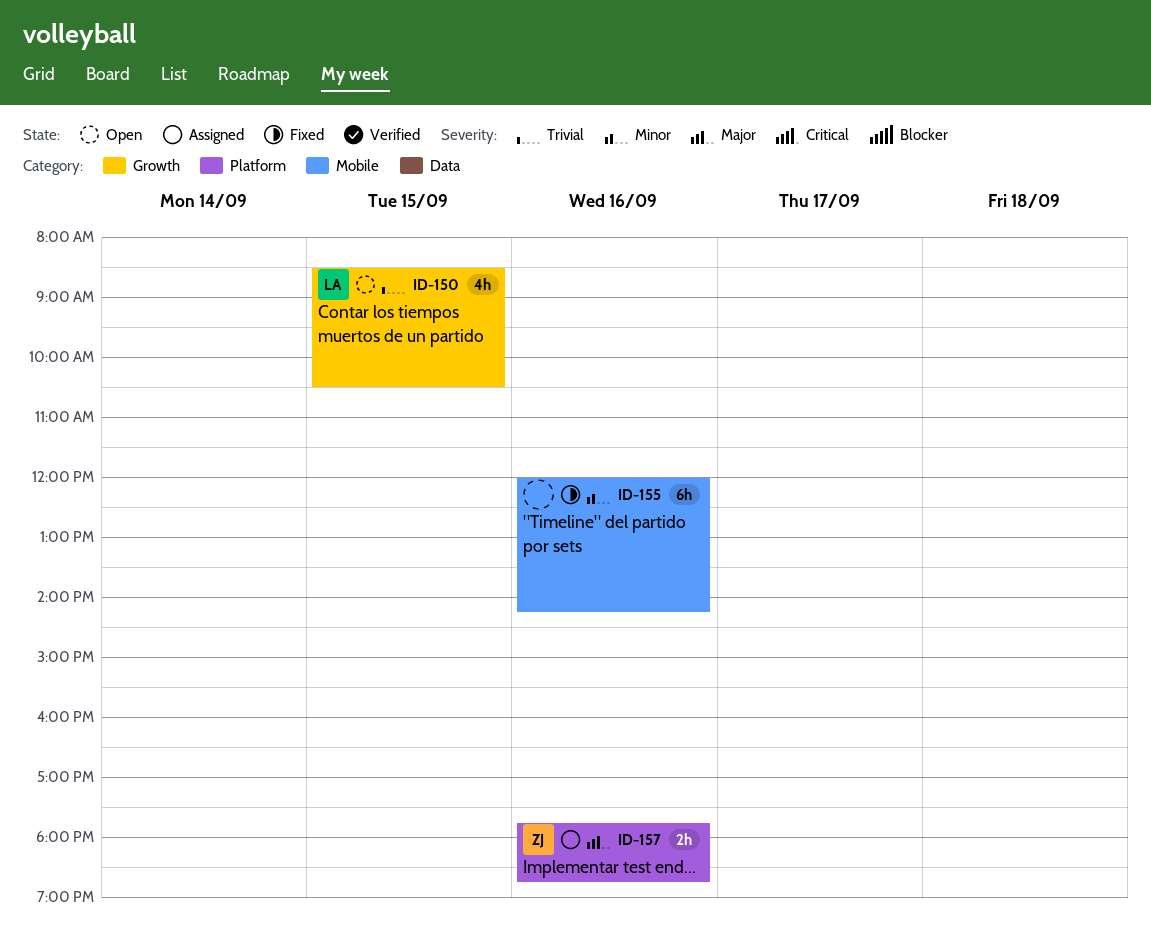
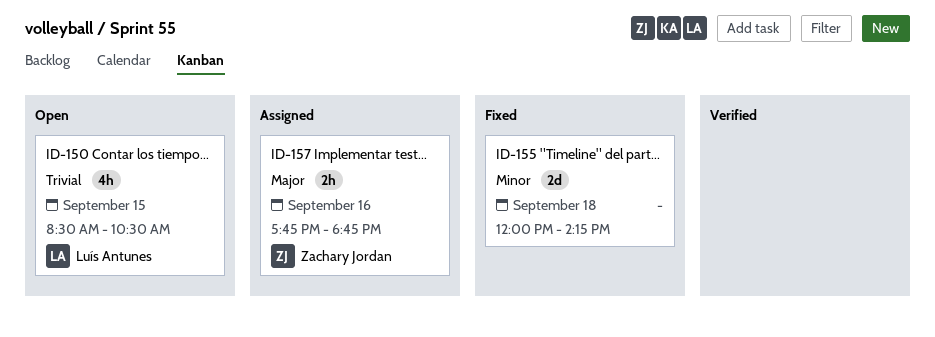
ID-155, estimate: 6h -> 2d
ID-155, day: Sep 16 -> Sep 18

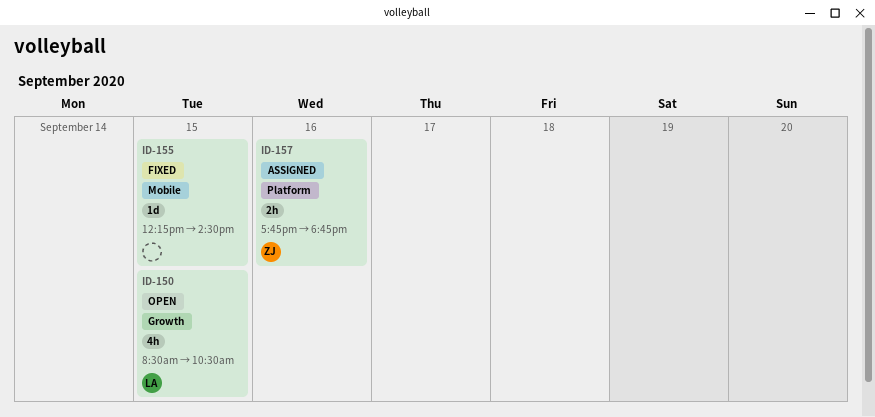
ID-155, estimate: 2d -> 1d
ID-155, day: Sep 18 -> Sep 15
ID-155, begins: 12:00 -> 12:15
ID-155, ends: 14:15 -> 14:30

